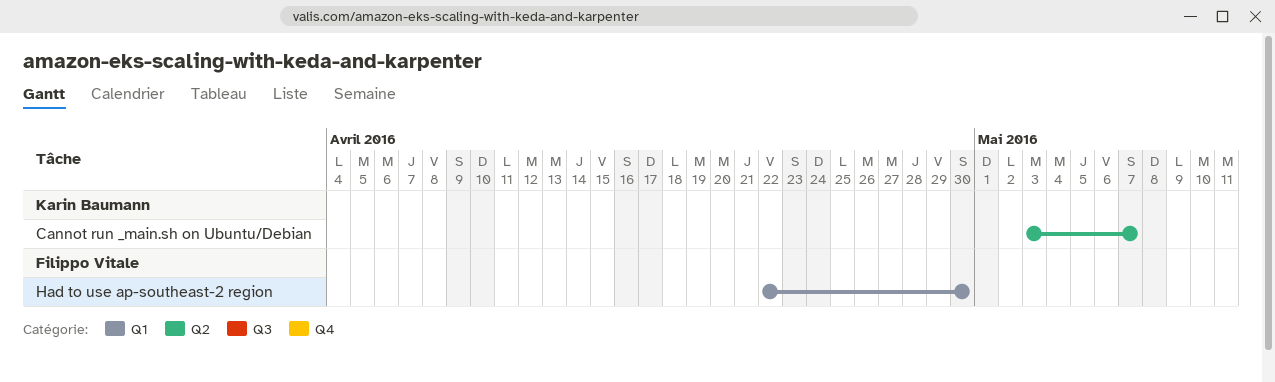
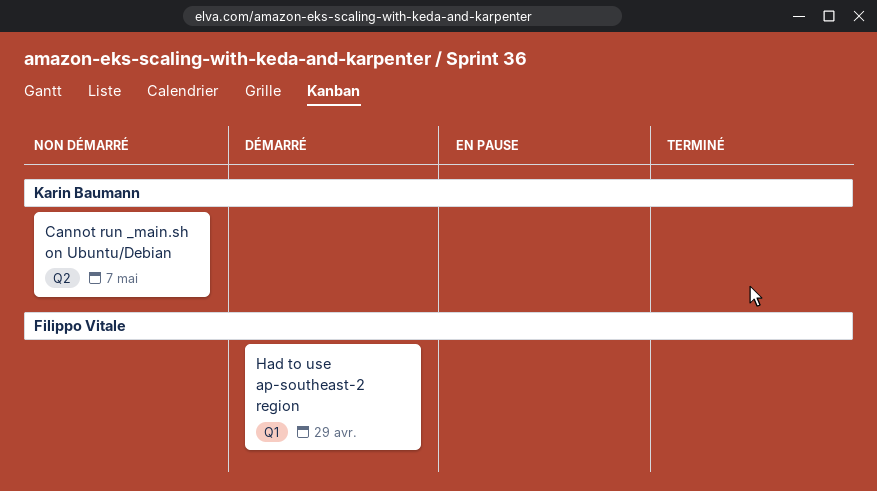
Had to use ap-southeast-2 region, due: Apr 30 -> Apr 29

